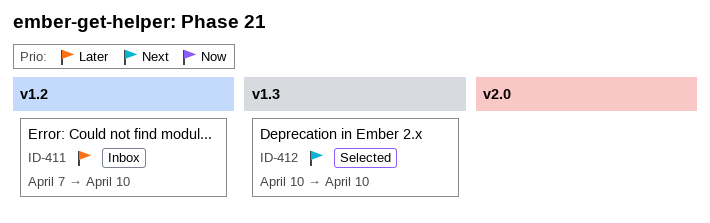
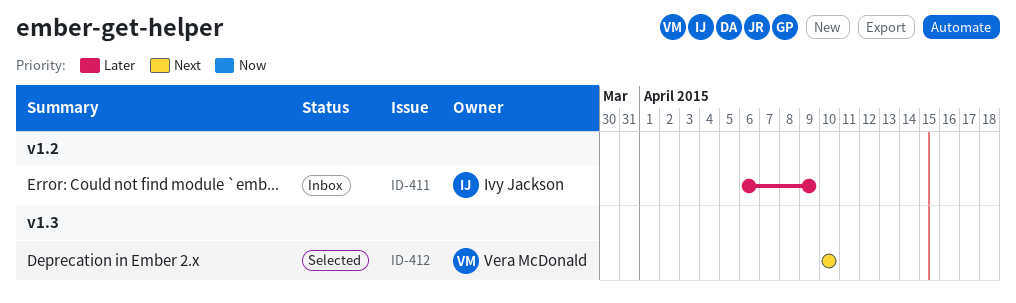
ID-411, start: Apr 7 -> Apr 6
ID-411, due: Apr 10 -> Apr 9

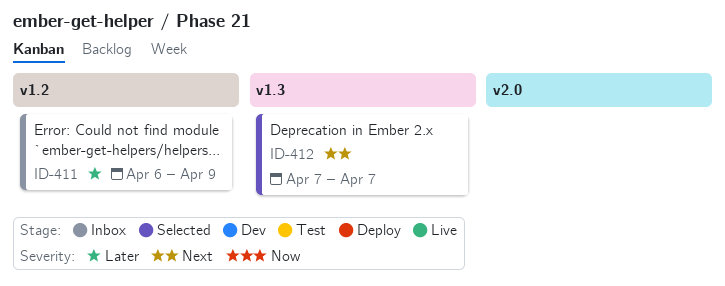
ID-412, start: Apr 10 -> Apr 7
ID-412, due: Apr 10 -> Apr 7

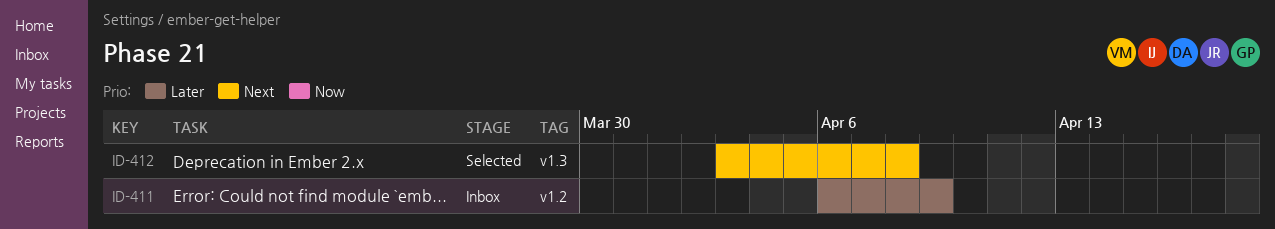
ID-412, start: Apr 7 -> Apr 3
ID-412, due: Apr 7 -> Apr 8

